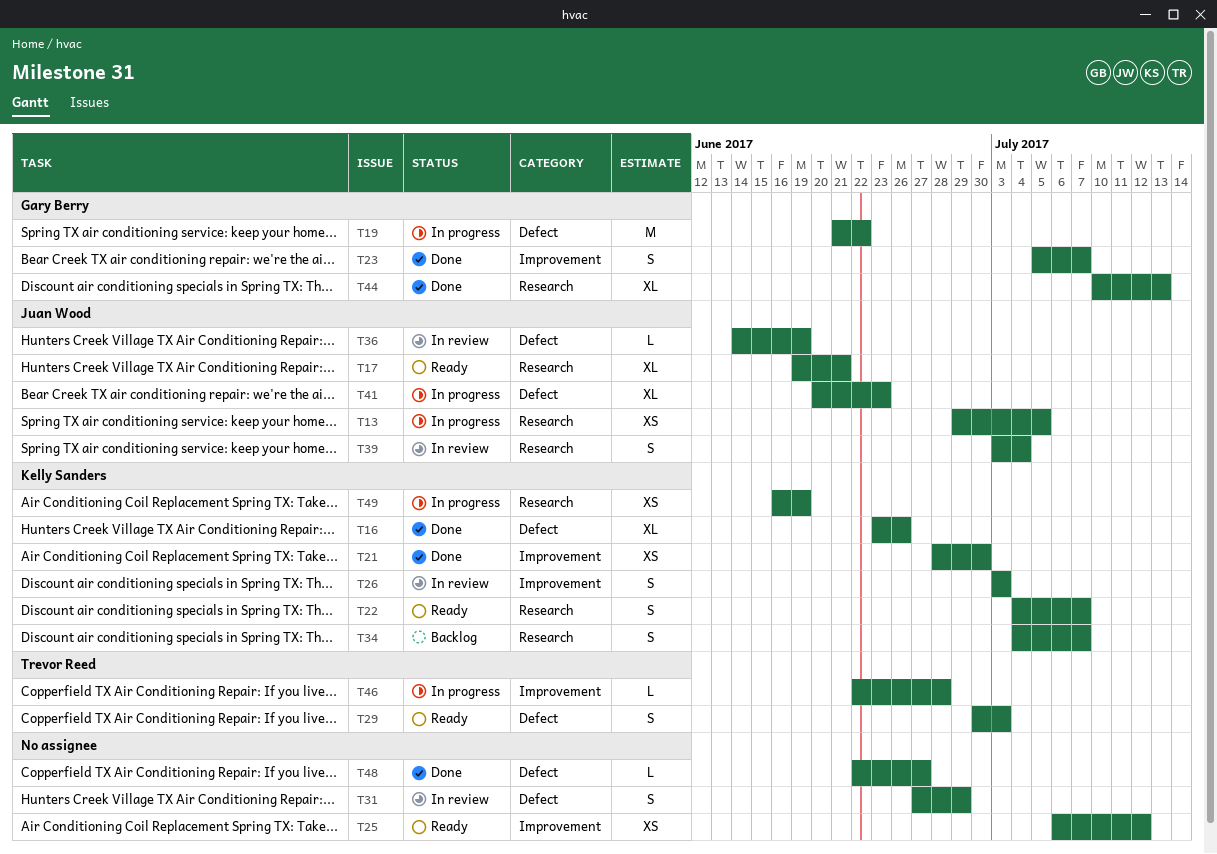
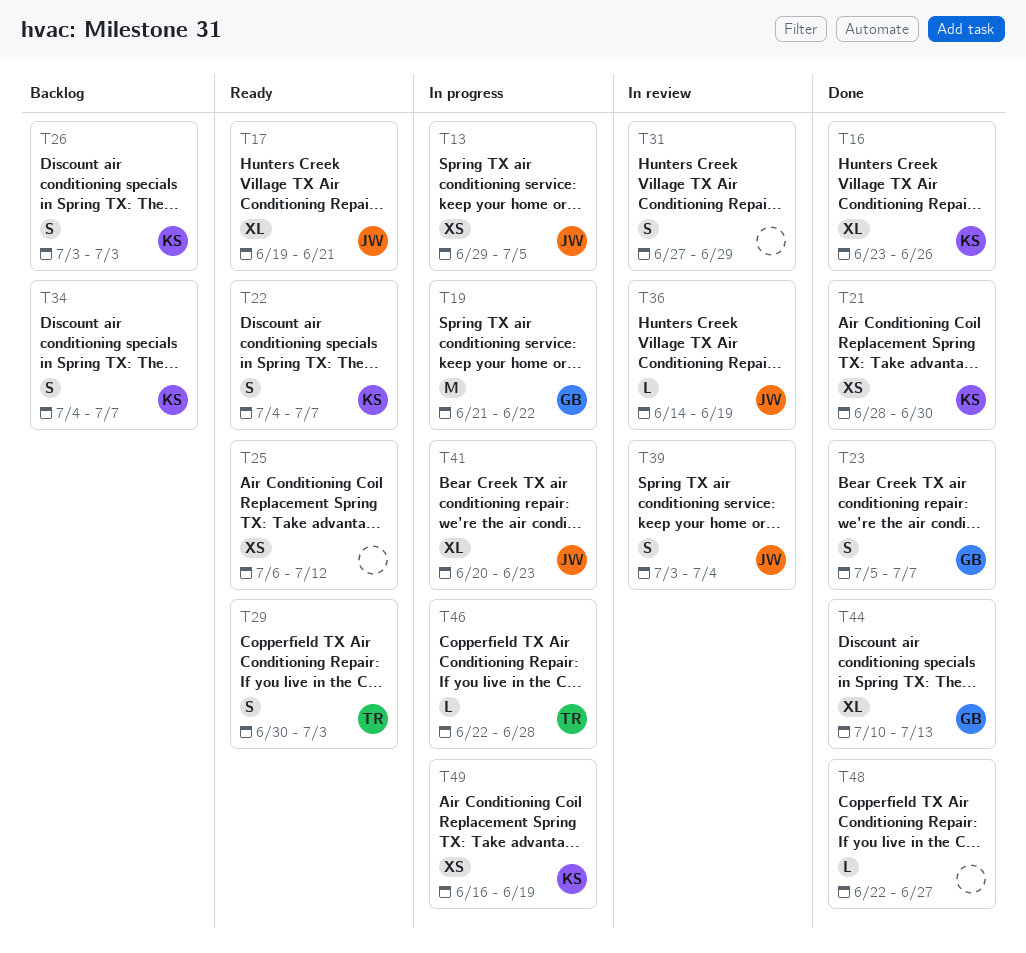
T26, status: In review -> Backlog

